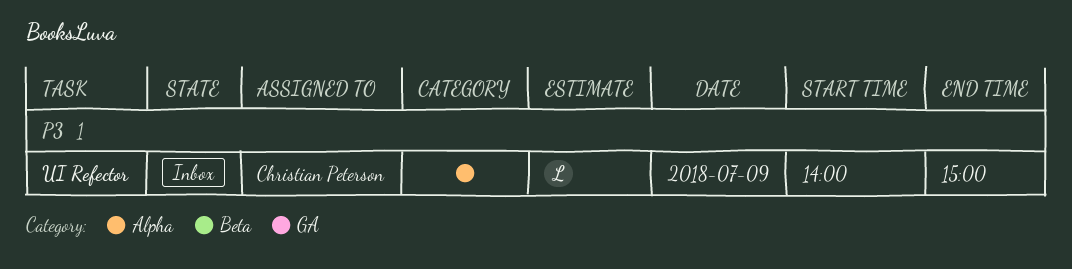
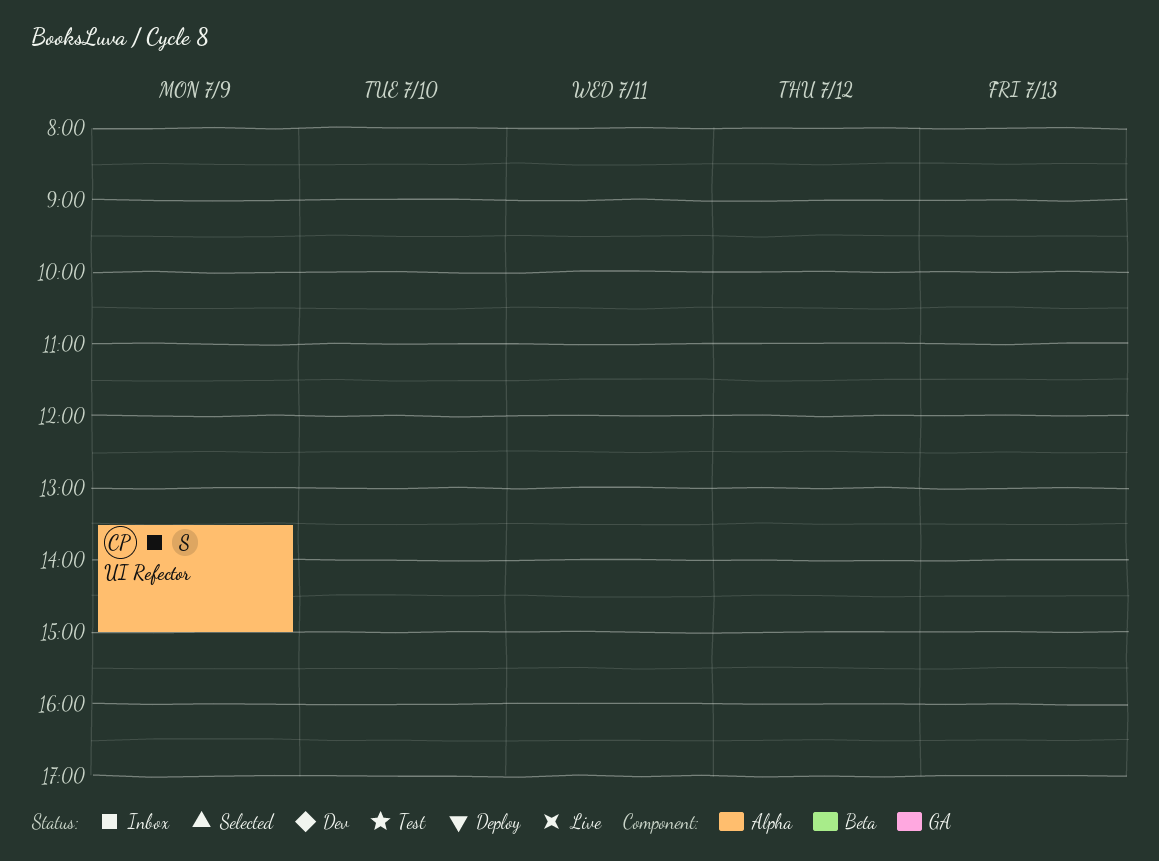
UI Refector, estimate: L -> S
UI Refector, begins: 14:00 -> 13:30

